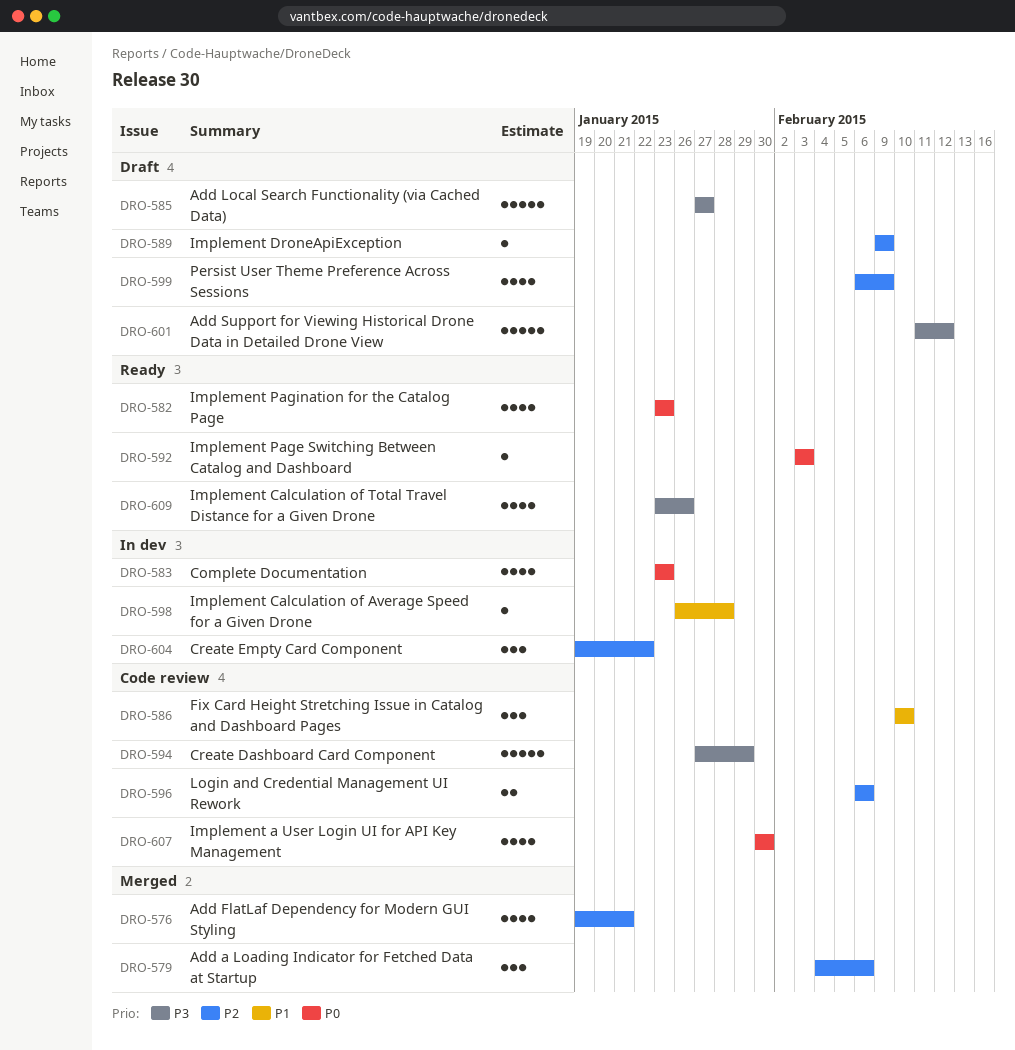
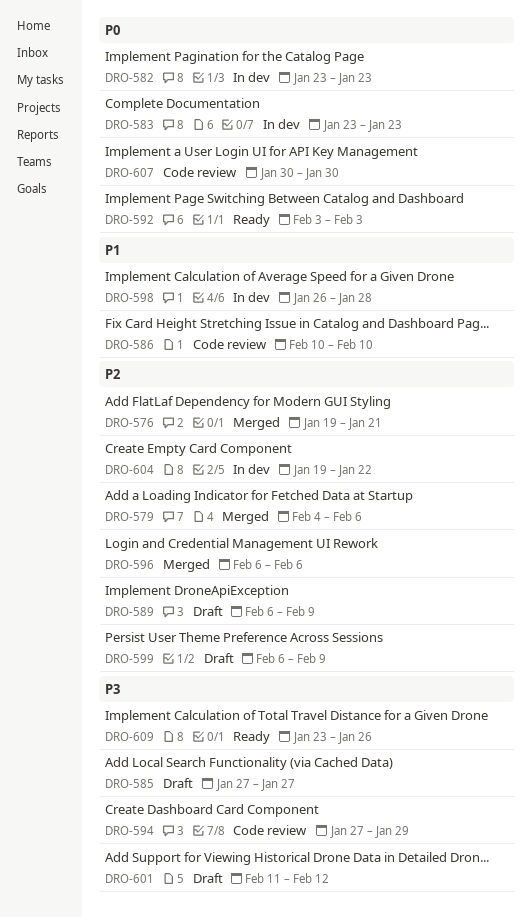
DRO-582, status: Ready -> In dev
DRO-589, start: Feb 9 -> Feb 6
DRO-596, status: Code review -> Merged

